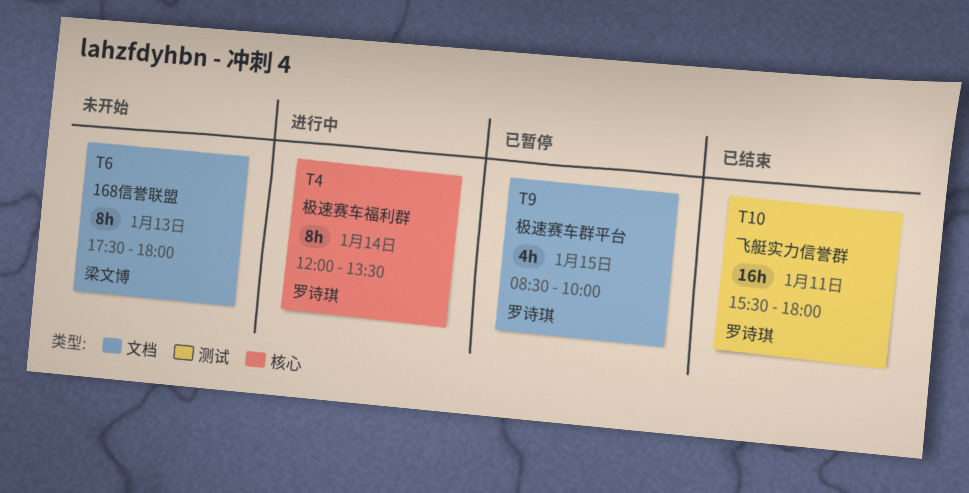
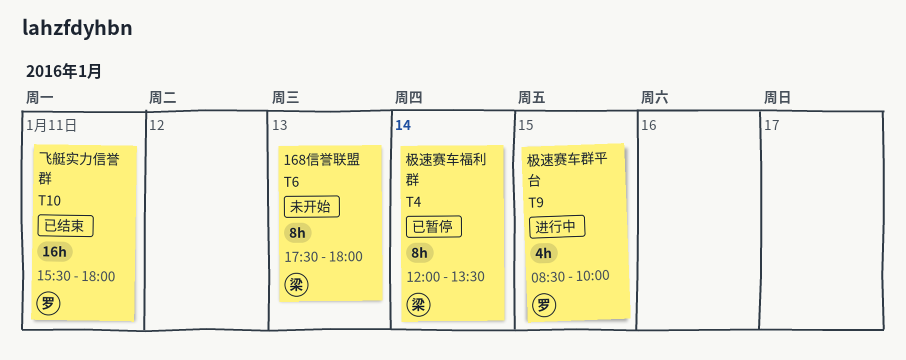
T4, status: 进行中 -> 已暂停
T4, owner: 罗诗琪 -> 梁文博
T9, status: 已暂停 -> 进行中

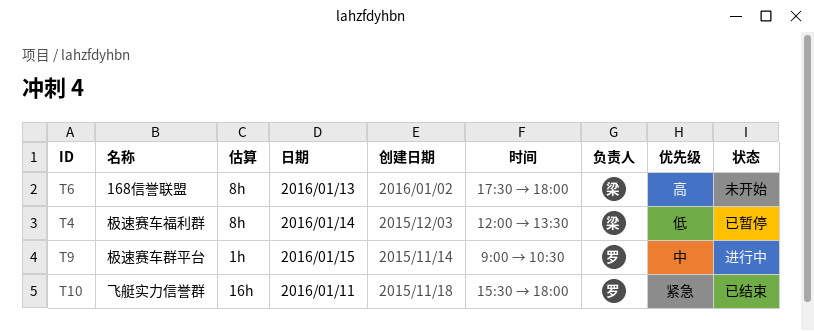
T9, estimate: 4h -> 1h
T9, begins: 08:30 -> 09:00
T9, ends: 10:00 -> 10:30

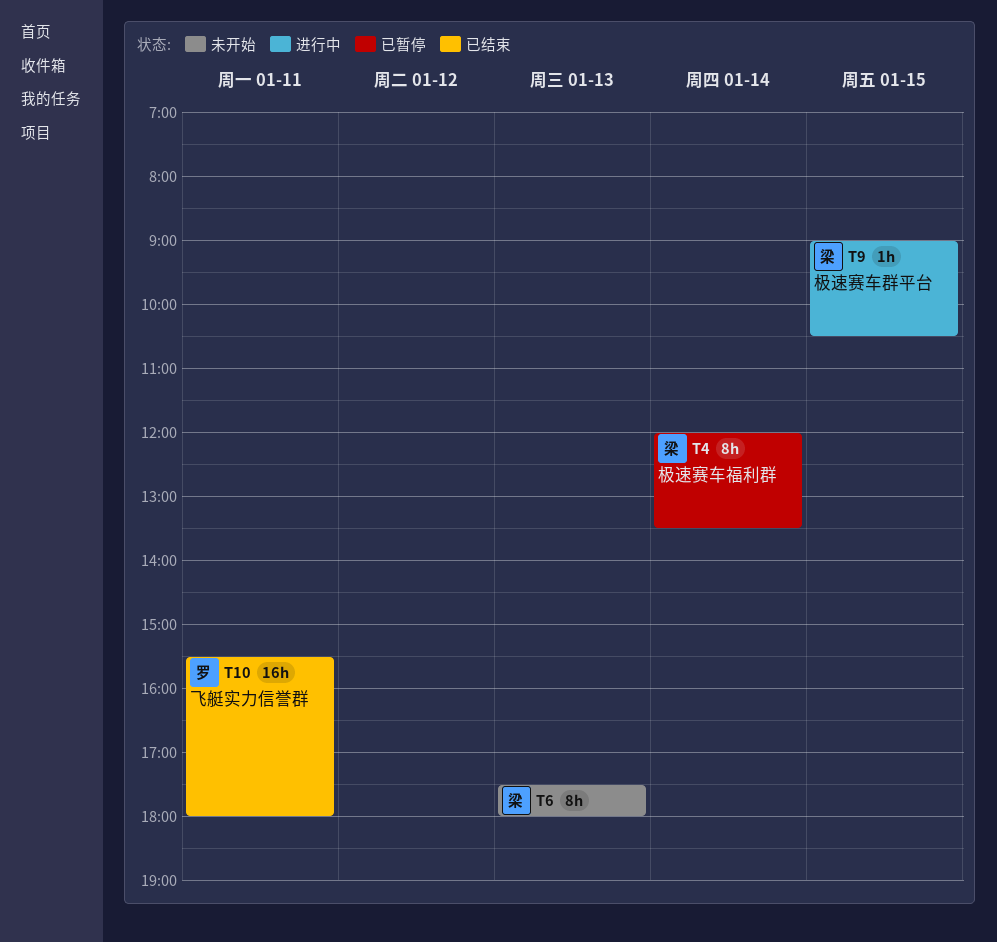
T9, owner: 罗 -> 梁

